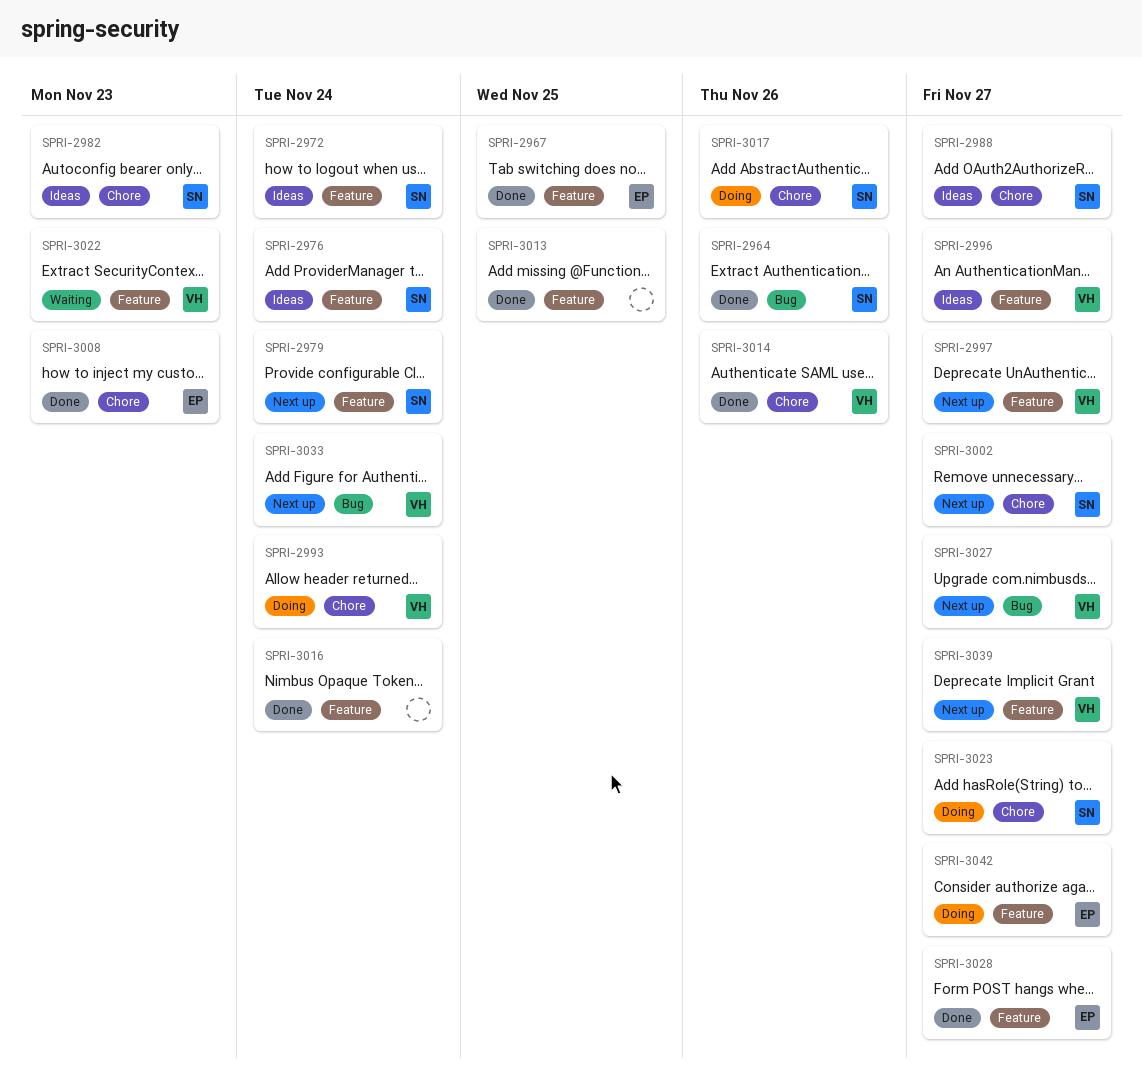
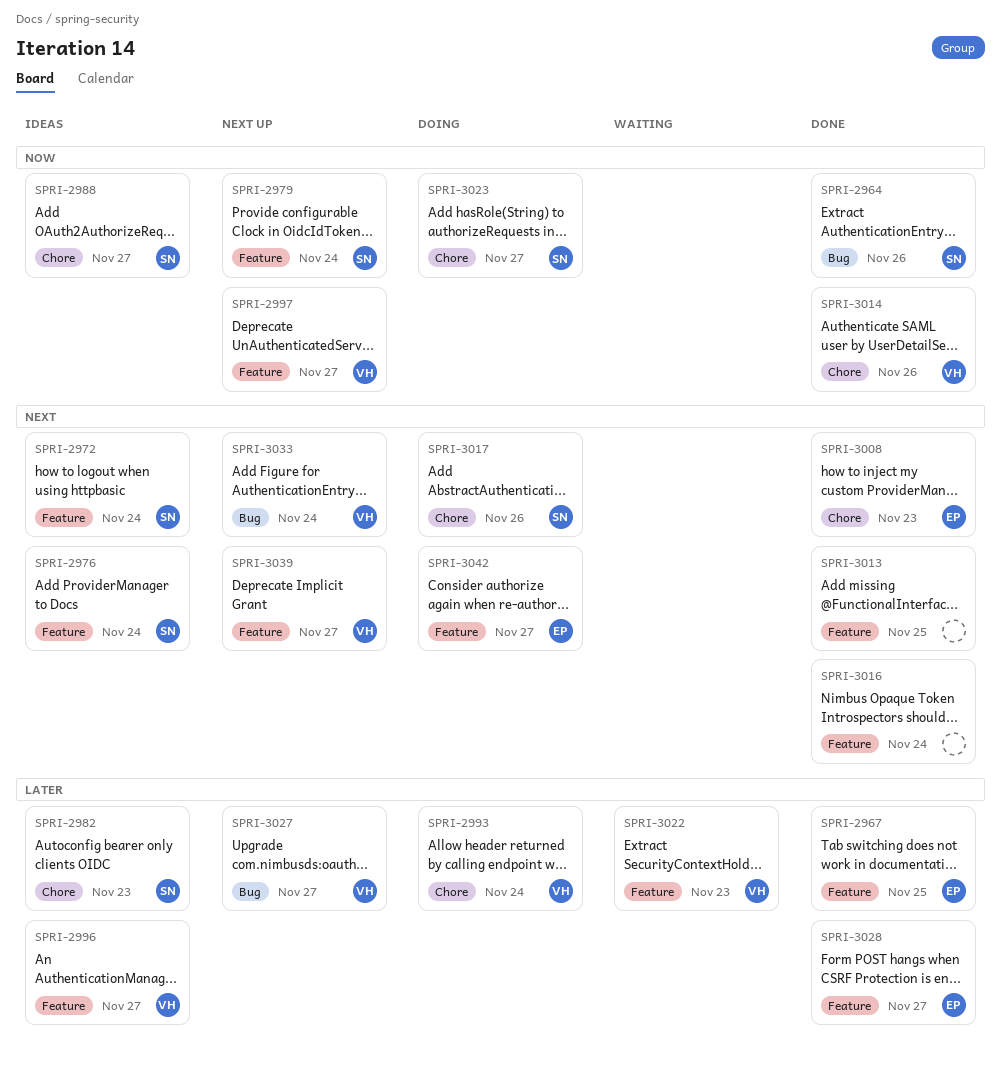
SPRI-3002: present -> none

